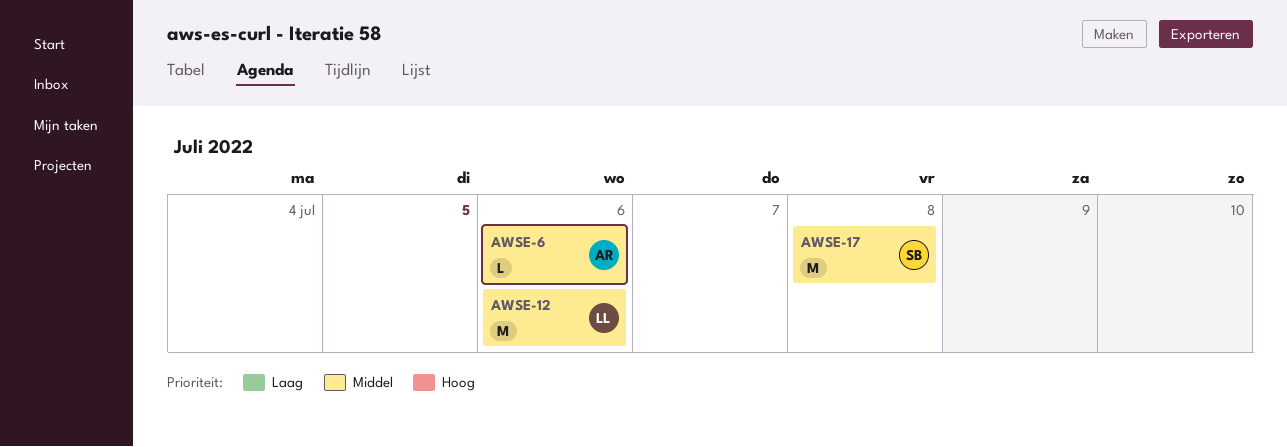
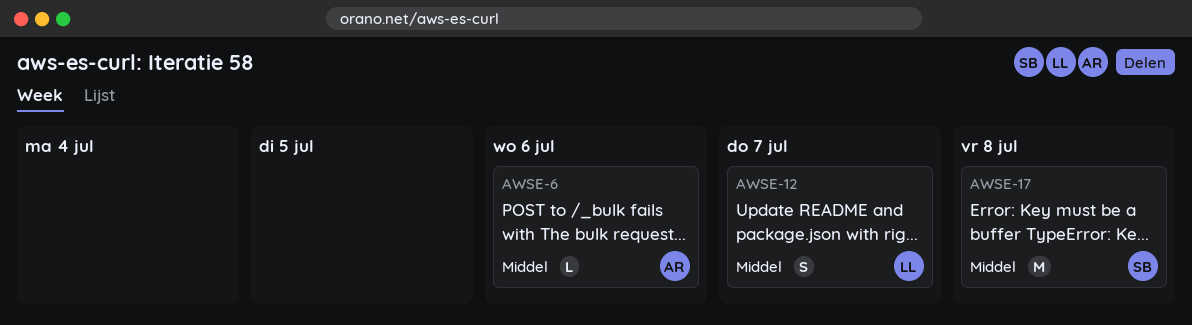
AWSE-12, estimate: M -> S
AWSE-12, due: Jul 6 -> Jul 7

